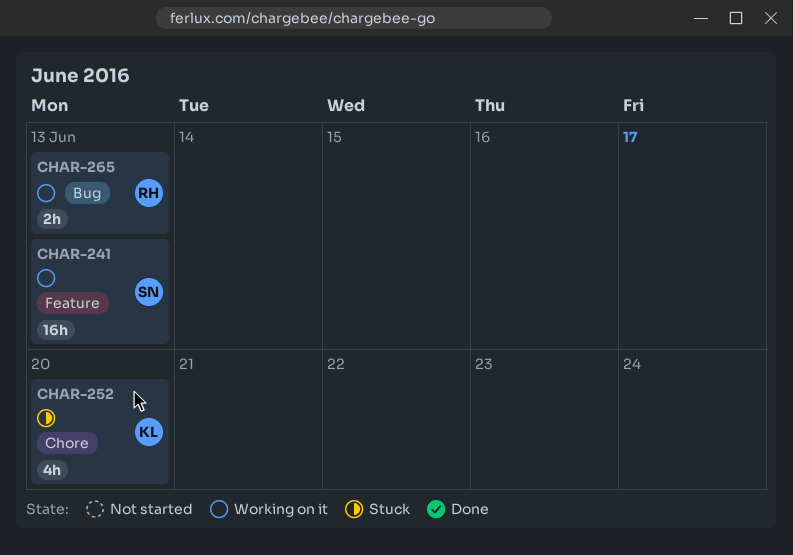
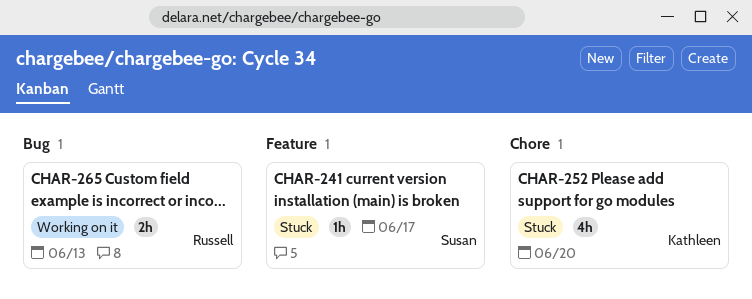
CHAR-241, status: Working on it -> Stuck
CHAR-241, estimate: 16h -> 1h
CHAR-241, due: Jun 13 -> Jun 17

